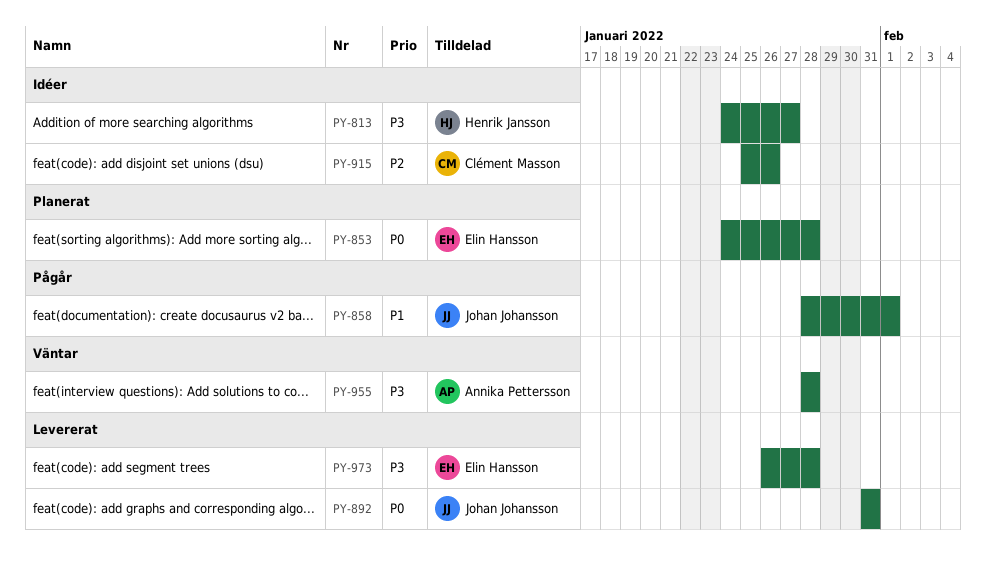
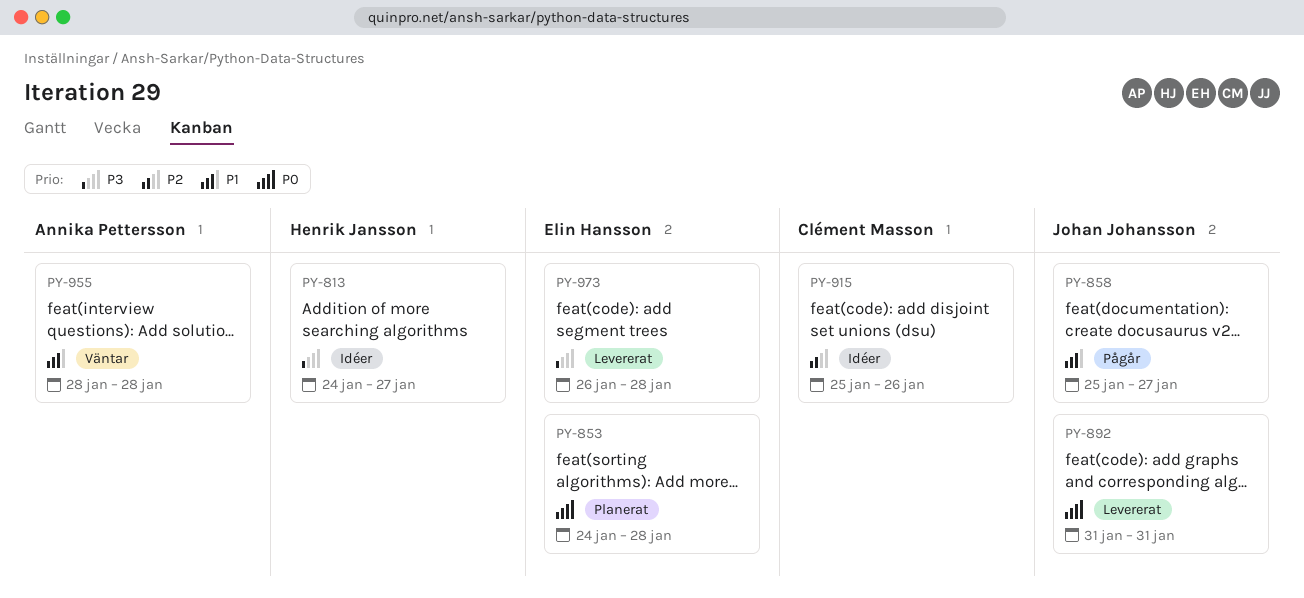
PY-858, start: Jan 28 -> Jan 25
PY-858, due: Feb 1 -> Jan 27
PY-955, priority: P3 -> P1

